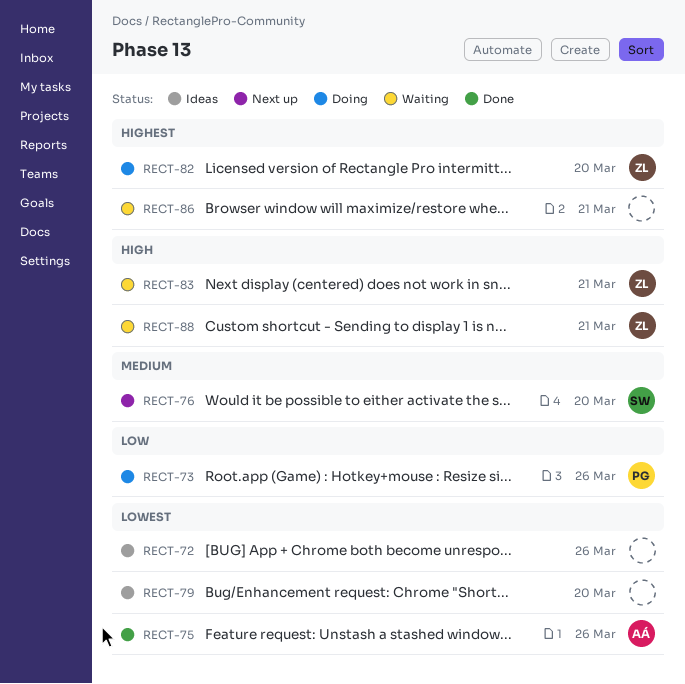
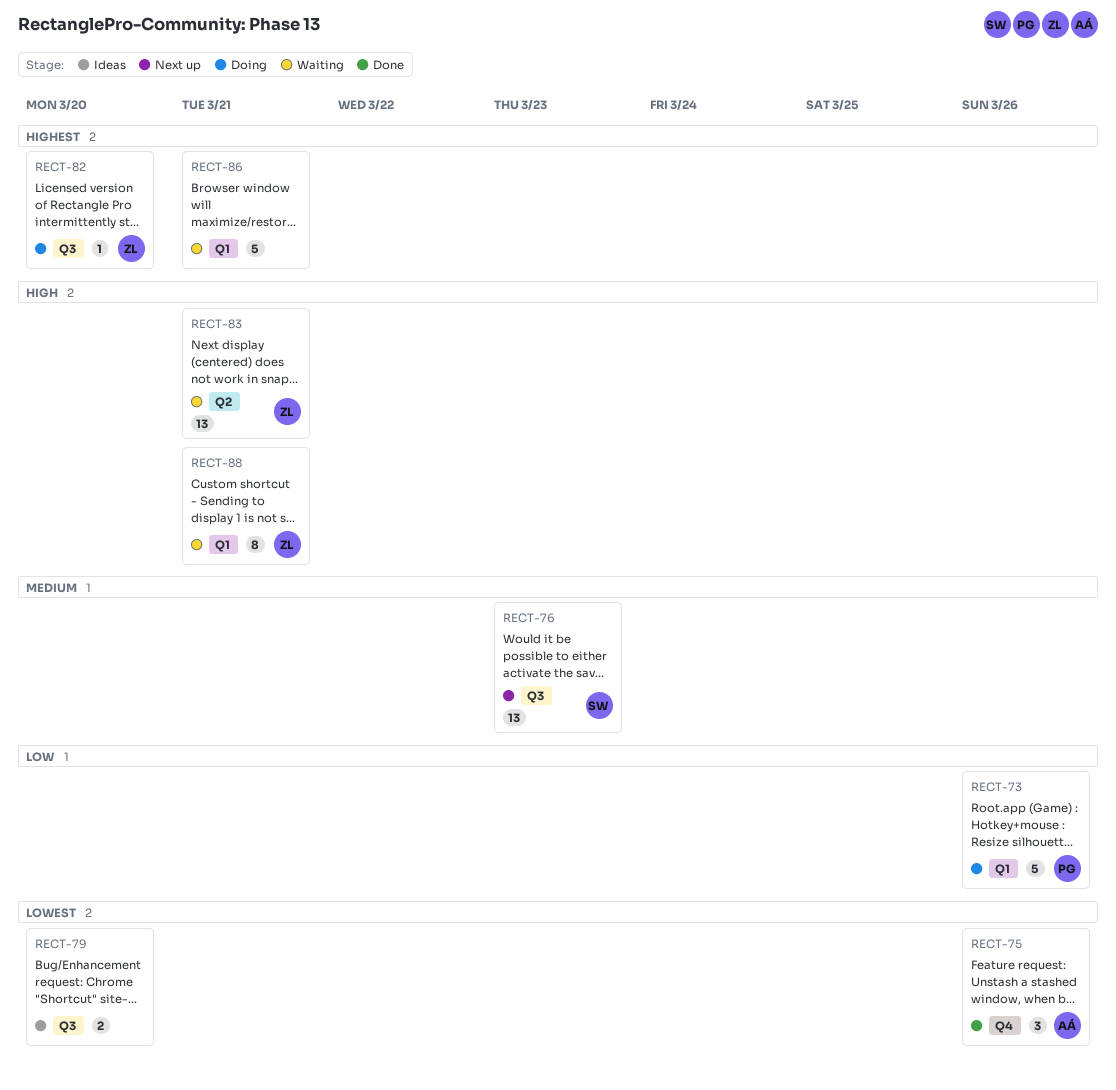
RECT-72: present -> none
RECT-76, due: Mar 20 -> Mar 23

